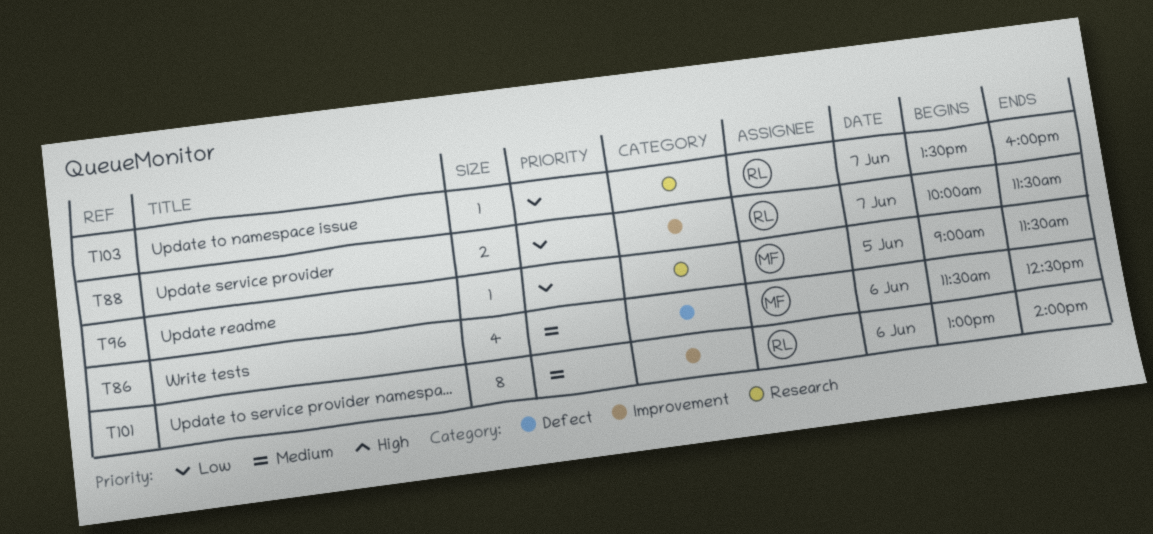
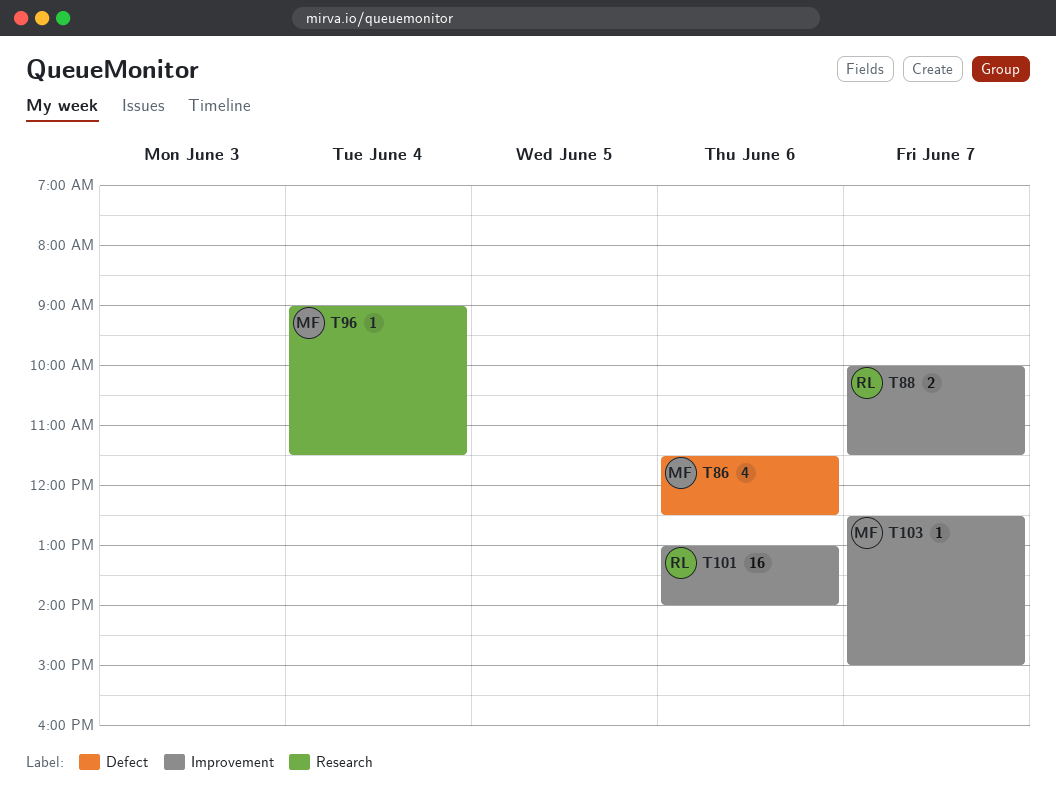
T96, day: Jun 5 -> Jun 4
T101, estimate: 8 -> 16
T103, owner: RL -> MF
T103, label: Research -> Improvement
T103, begins: 13:30 -> 12:30
T103, ends: 16:00 -> 15:00

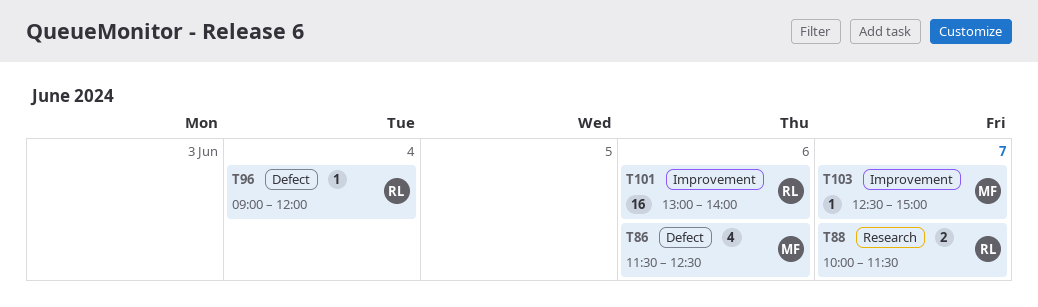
T88, label: Improvement -> Research
T96, owner: MF -> RL
T96, label: Research -> Defect
T96, ends: 11:30 -> 12:00

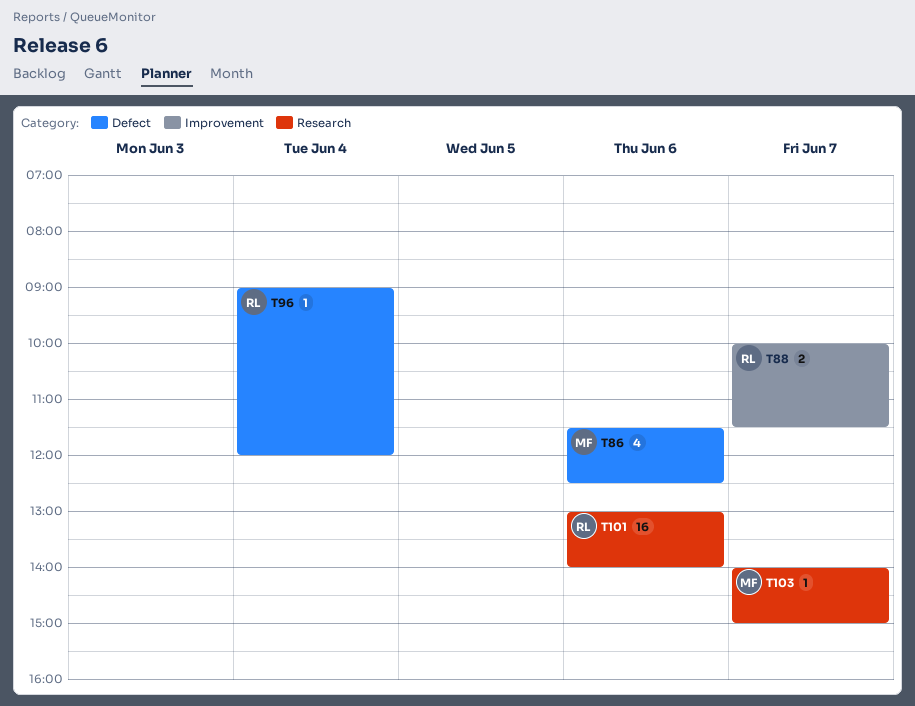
T88, label: Research -> Improvement
T101, label: Improvement -> Research
T103, label: Improvement -> Research
T103, begins: 12:30 -> 14:00

